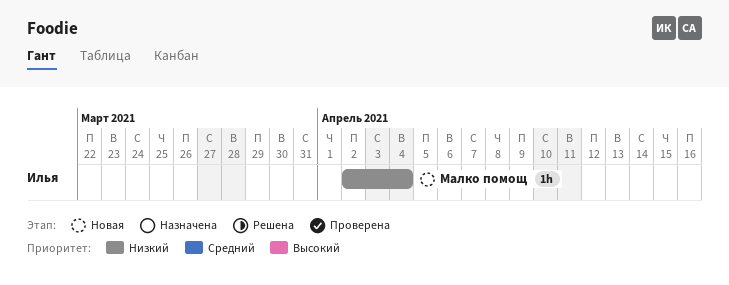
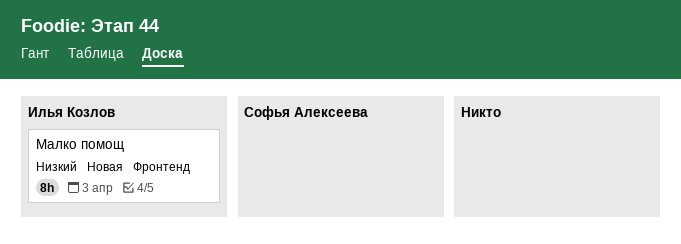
Малко помощ, estimate: 1h -> 8h
Малко помощ, due: Apr 4 -> Apr 3

